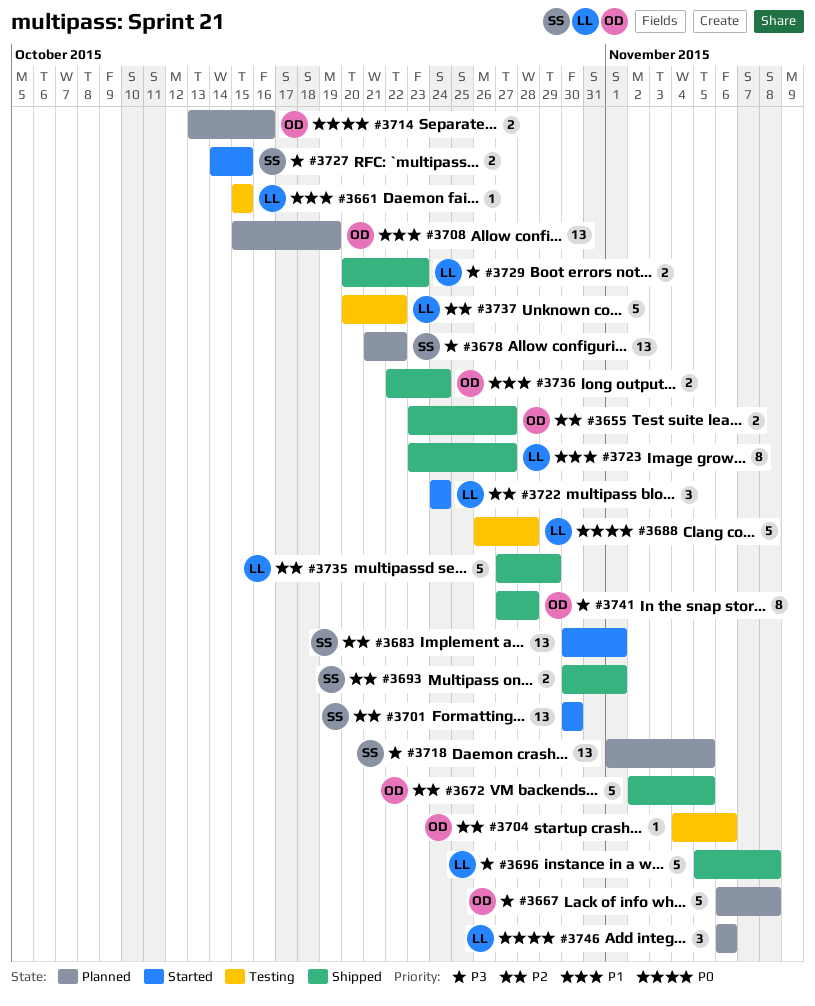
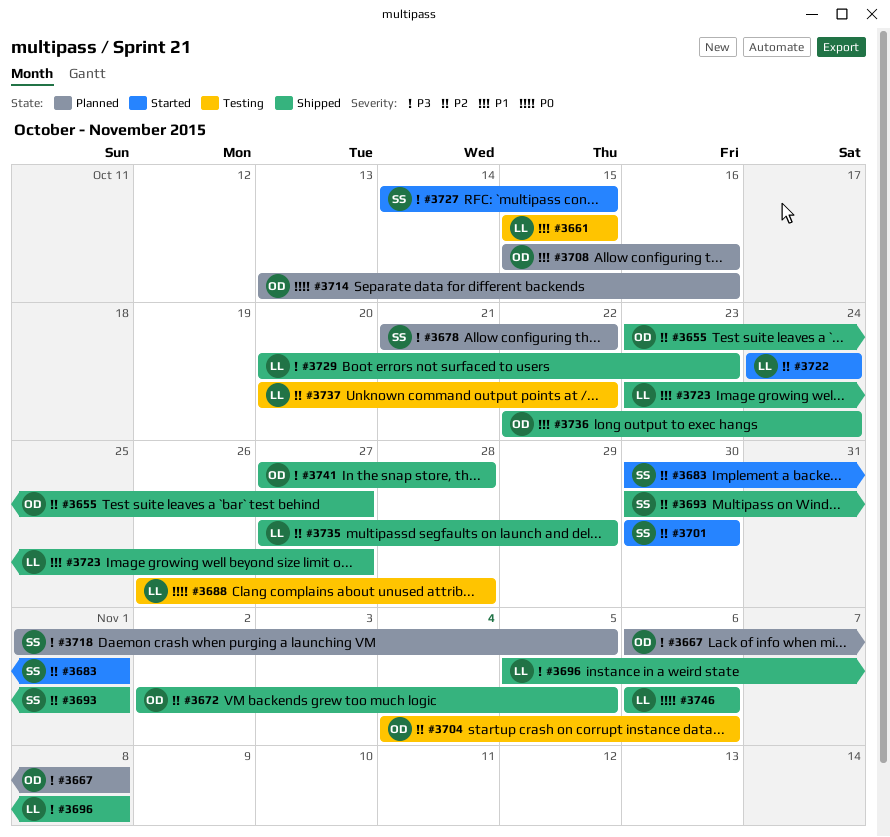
#3708, due: Oct 19 -> Oct 16
#3746, status: Planned -> Shipped

